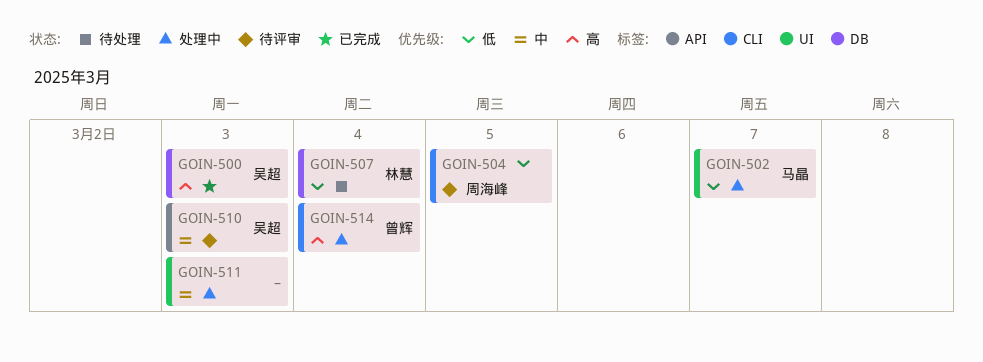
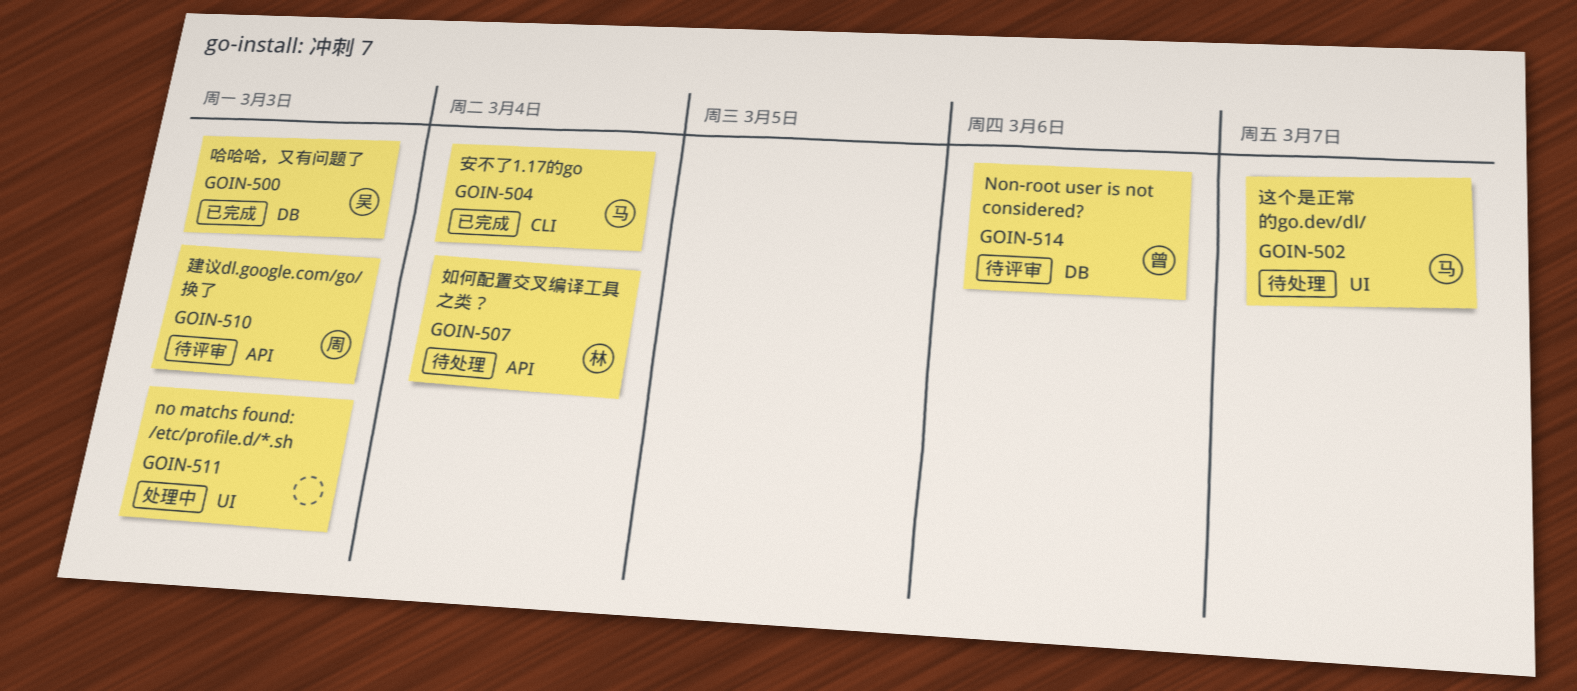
GOIN-502, status: 处理中 -> 待处理
GOIN-504, status: 待评审 -> 已完成
GOIN-504, owner: 周海峰 -> 马晶
GOIN-504, due: Mar 5 -> Mar 4
GOIN-507, label: DB -> API
GOIN-510, owner: 吴超 -> 周海峰
GOIN-514, status: 处理中 -> 待评审
GOIN-514, label: CLI -> DB
GOIN-514, due: Mar 4 -> Mar 6

